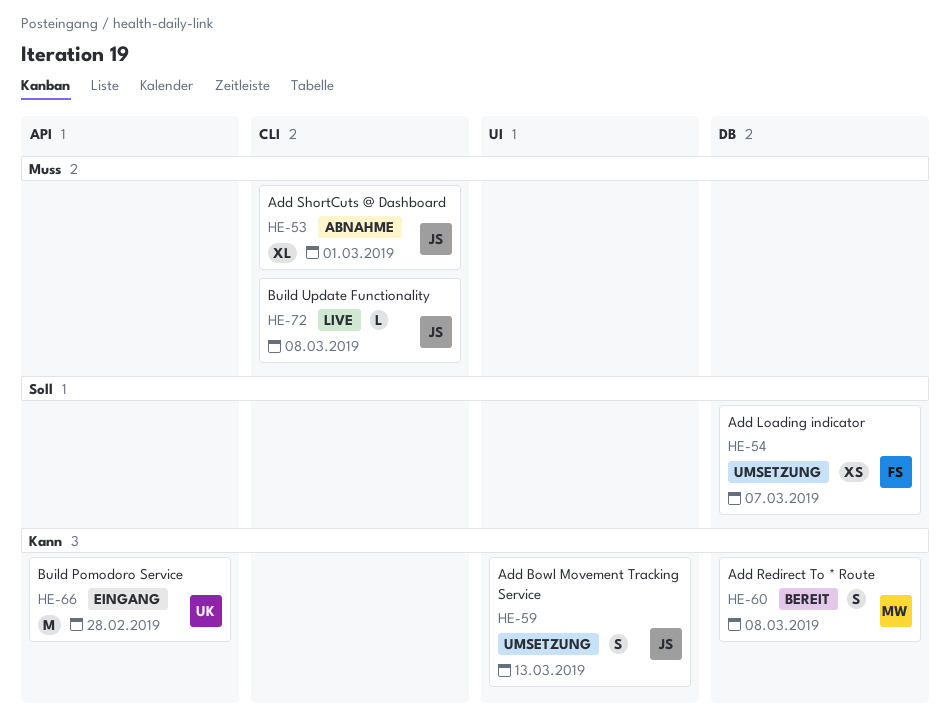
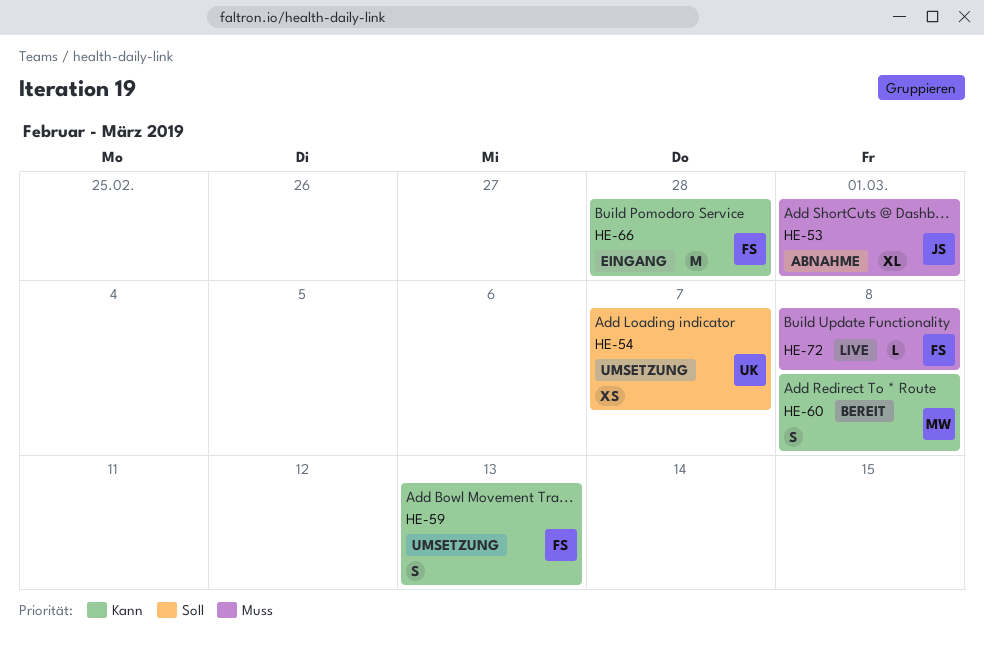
HE-54, owner: FS -> UK
HE-59, owner: JS -> FS
HE-66, owner: UK -> FS
HE-72, owner: JS -> FS

